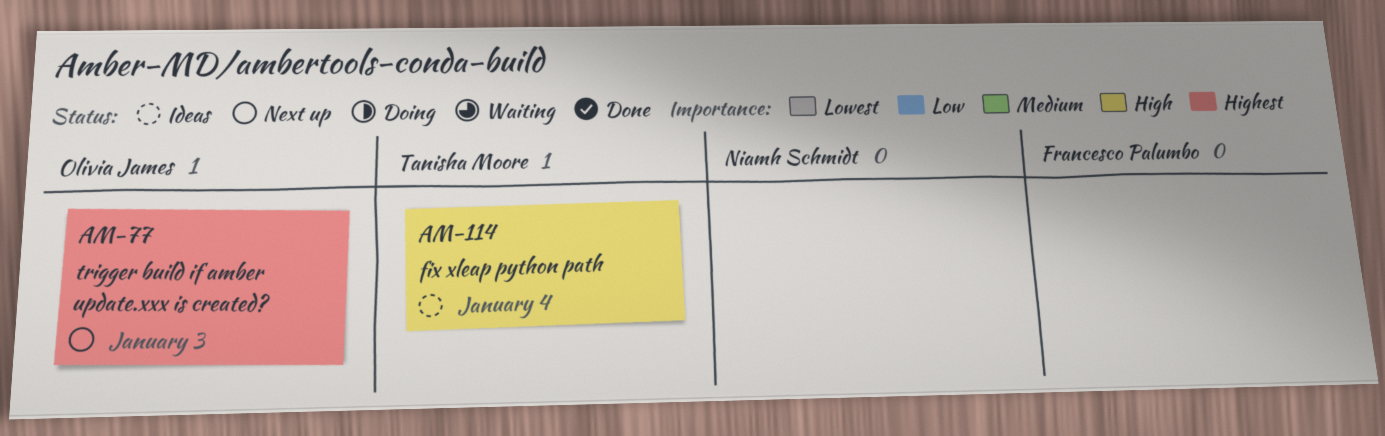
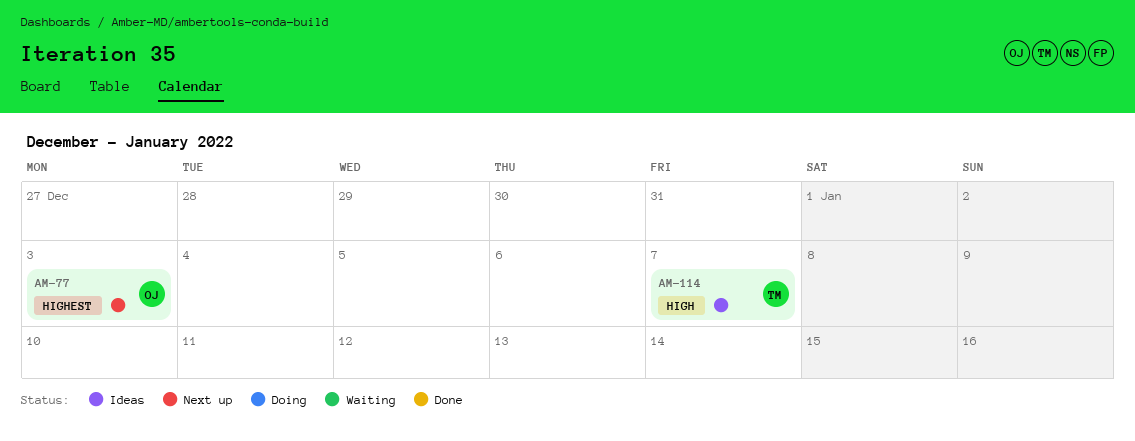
AM-114, due: Jan 4 -> Jan 7

